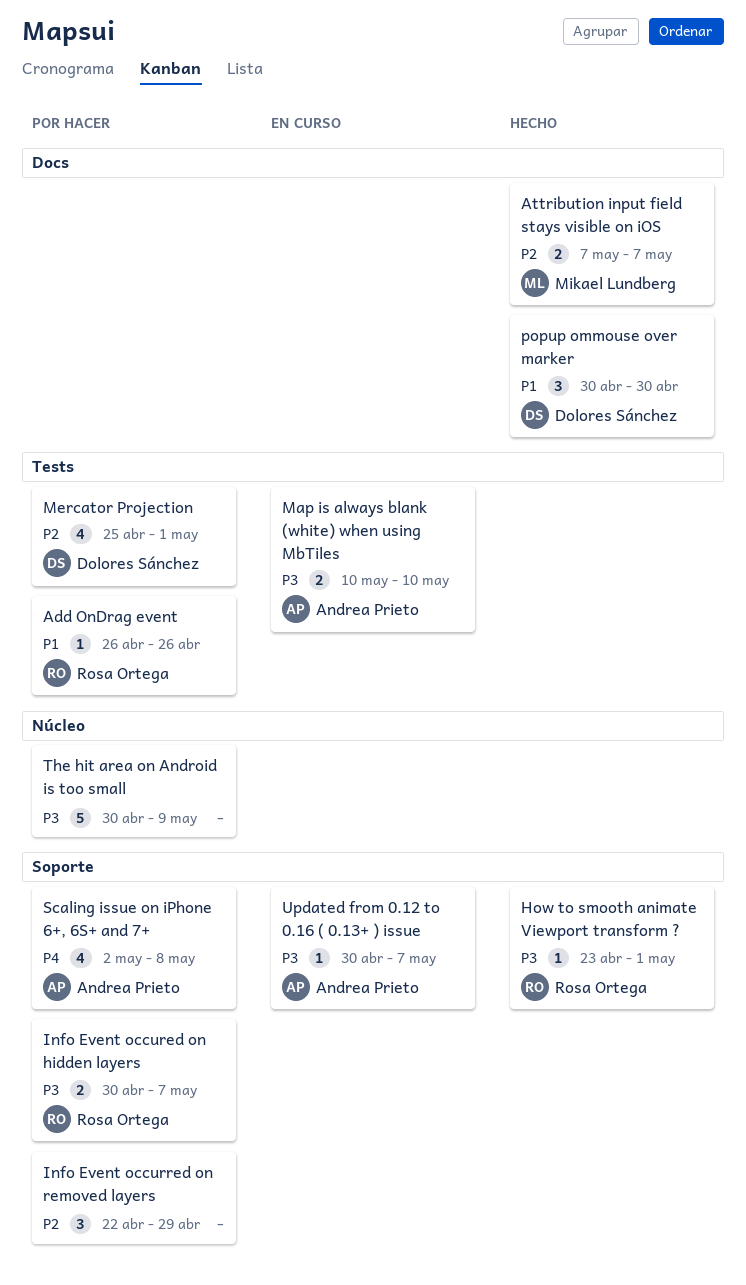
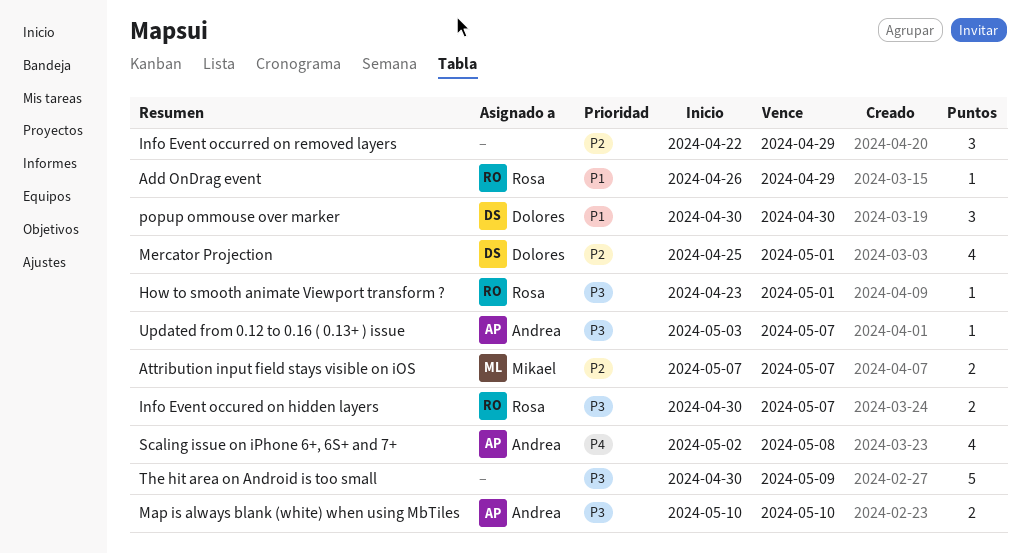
Add OnDrag event, due: Apr 26 -> Apr 29
Updated from 0.12 to 0.16 ( 0.13+ ) issue, start: Apr 30 -> May 3

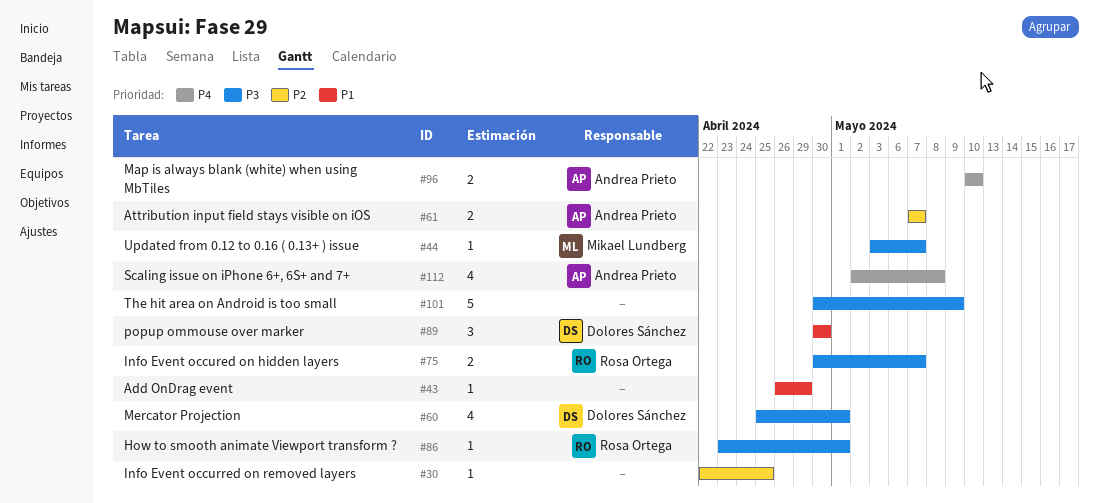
Add OnDrag event, owner: Rosa Ortega -> none
Attribution input field stays visible on iOS, owner: Mikael Lundberg -> Andrea Prieto
Info Event occurred on removed layers, estimate: 3 -> 1
Info Event occurred on removed layers, due: Apr 29 -> Apr 25
Map is always blank (white) when using MbTiles, priority: P3 -> P4
Mercator Projection, priority: P2 -> P3
Updated from 0.12 to 0.16 ( 0.13+ ) issue, owner: Andrea Prieto -> Mikael Lundberg

